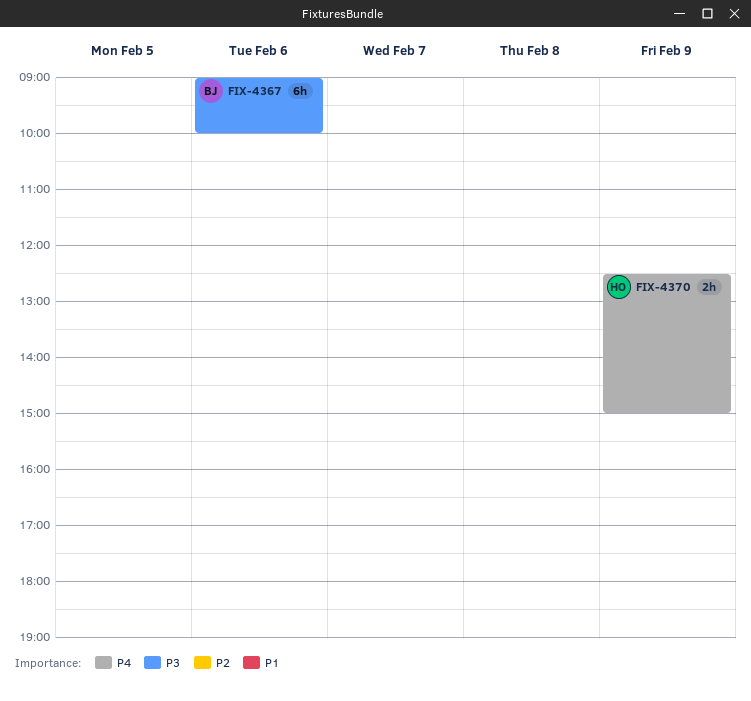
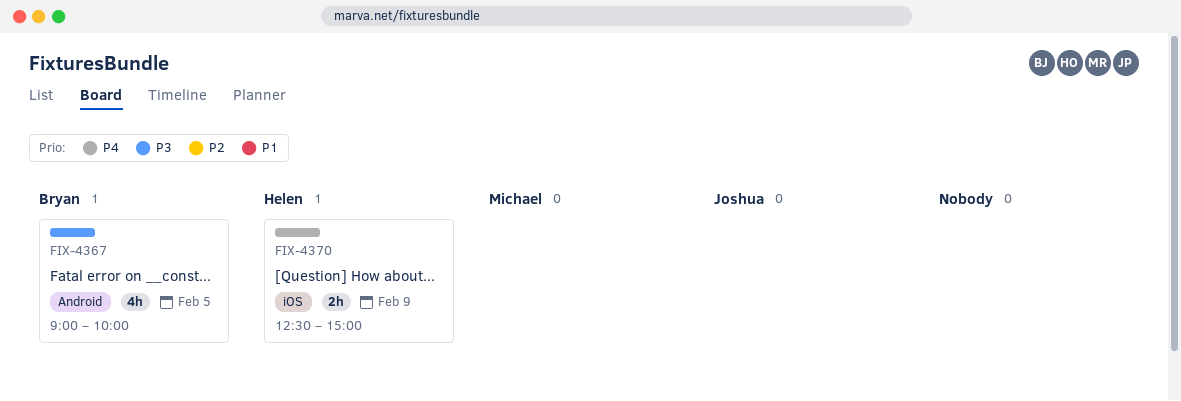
FIX-4367, estimate: 6h -> 4h
FIX-4367, day: Feb 6 -> Feb 5

